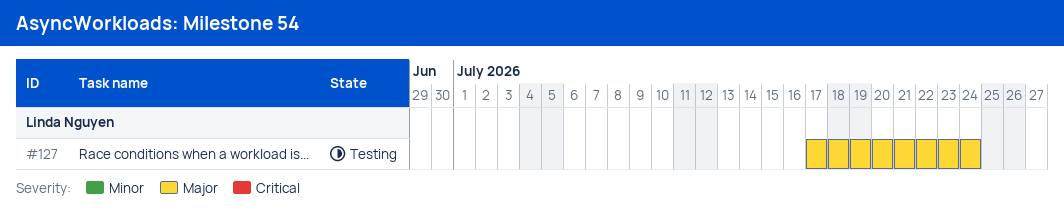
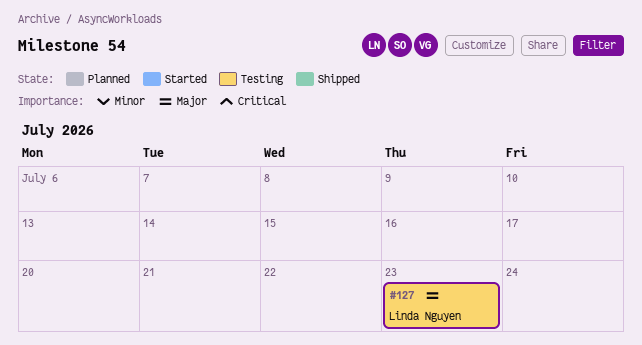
#127, due: Jul 24 -> Jul 23

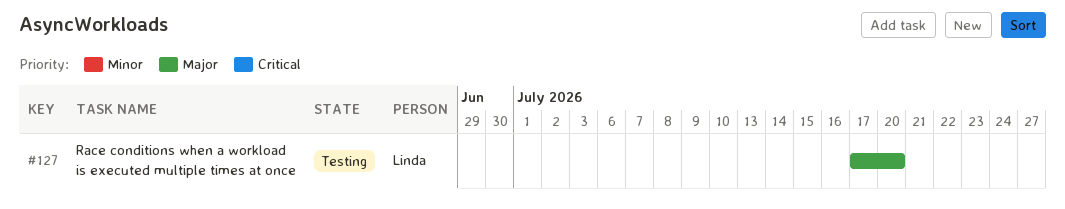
#127, due: Jul 23 -> Jul 20

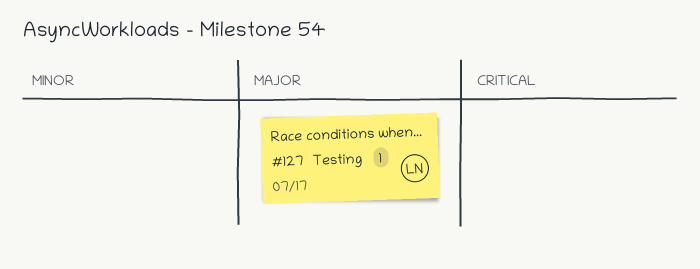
#127, due: Jul 20 -> Jul 17

